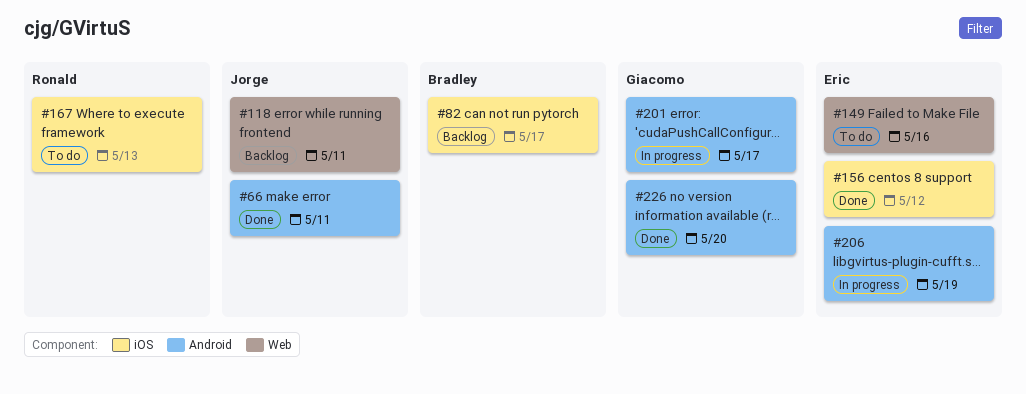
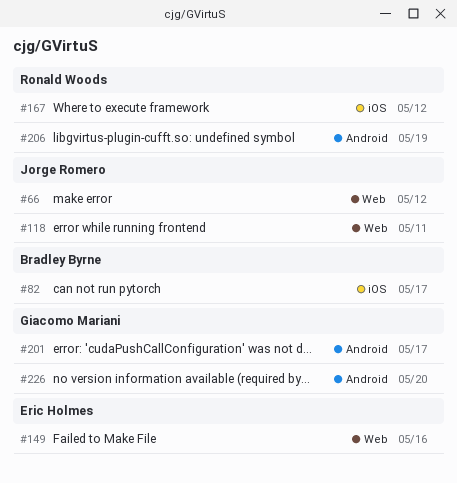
#66, label: Android -> Web
#66, due: May 11 -> May 12
#156: present -> none
#167, due: May 13 -> May 12
#206, owner: Eric Holmes -> Ronald Woods

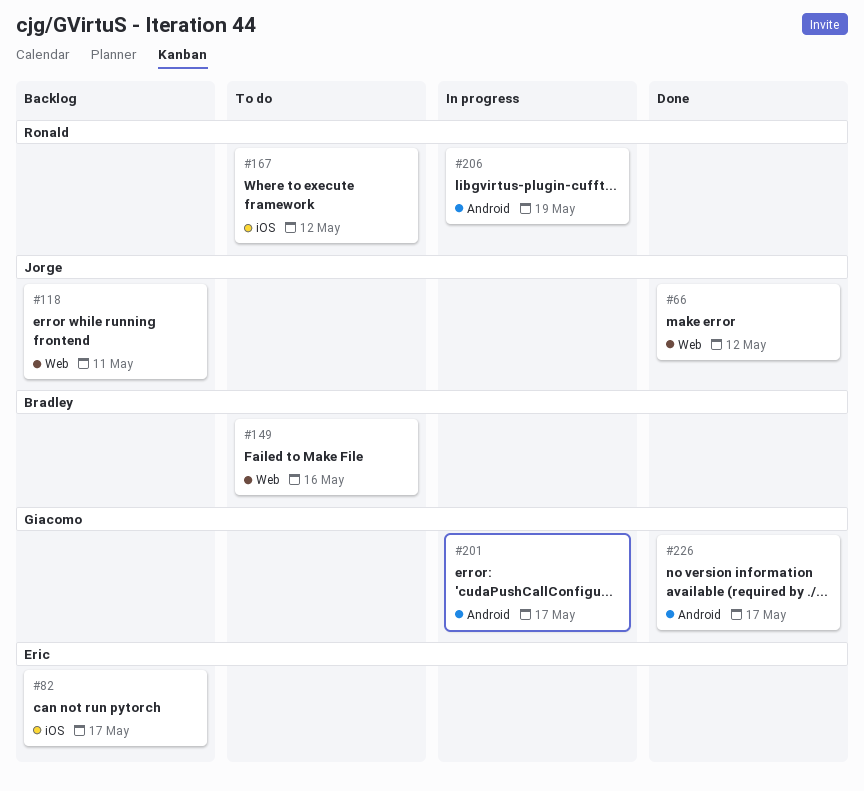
#82, owner: Bradley Byrne -> Eric Holmes
#149, owner: Eric Holmes -> Bradley Byrne
#226, due: May 20 -> May 17

